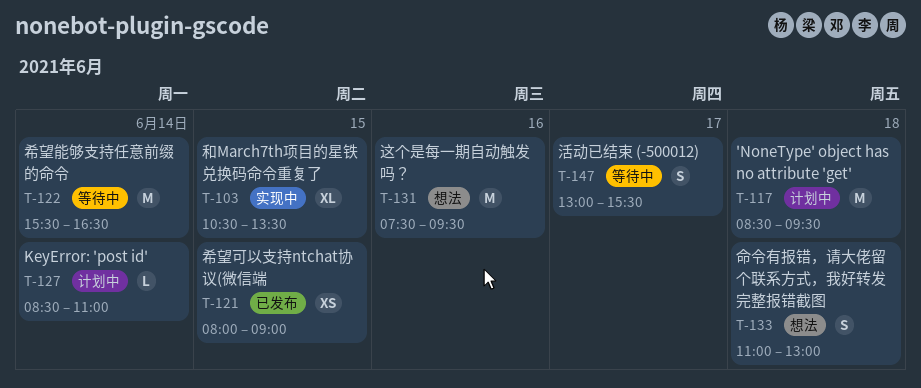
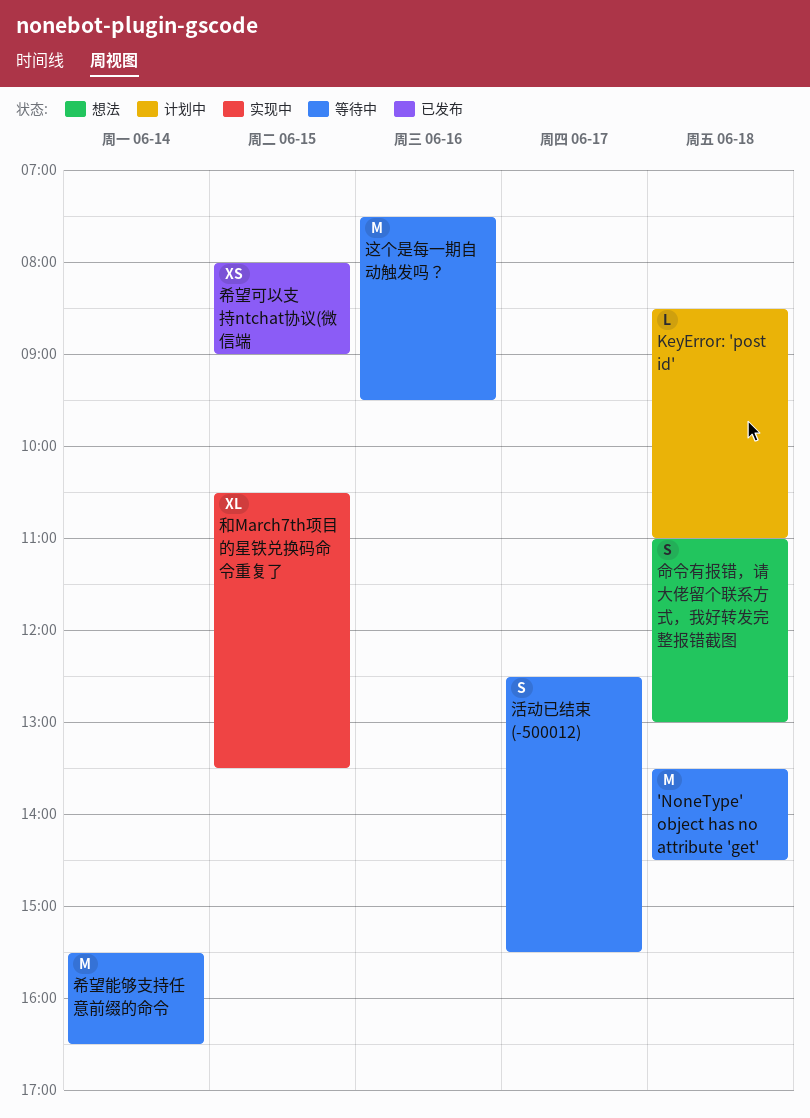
'NoneType' object has no attribute 'get', status: 计划中 -> 等待中
'NoneType' object has no attribute 'get', begins: 08:30 -> 13:30
'NoneType' object has no attribute 'get', ends: 09:30 -> 14:30
KeyError: 'post id', day: Jun 14 -> Jun 18
活动已结束 (-500012), begins: 13:00 -> 12:30
这个是每一期自动触发吗？, status: 想法 -> 等待中

